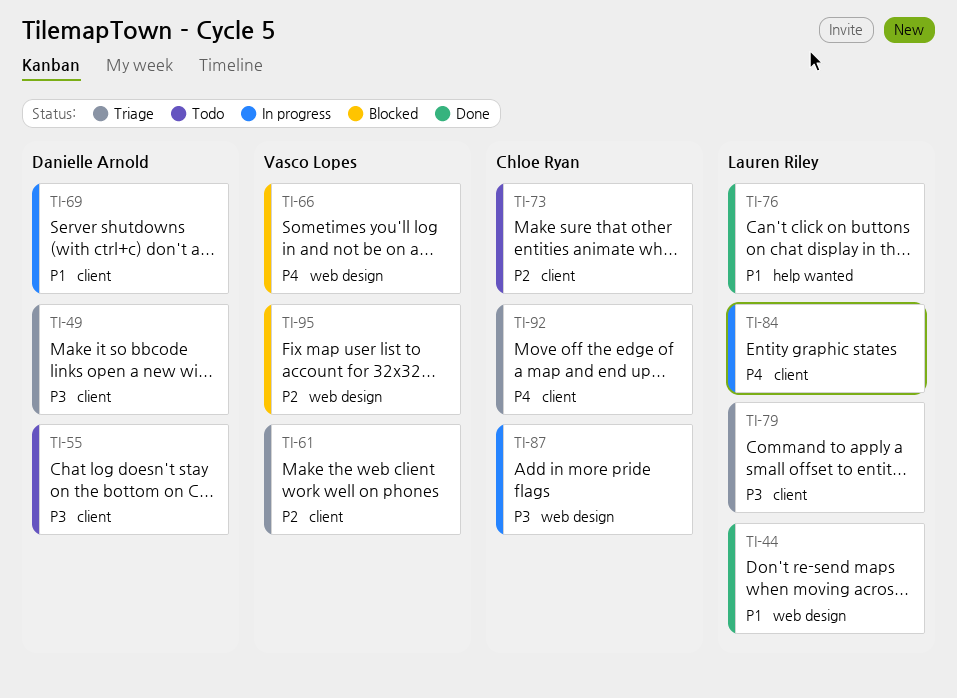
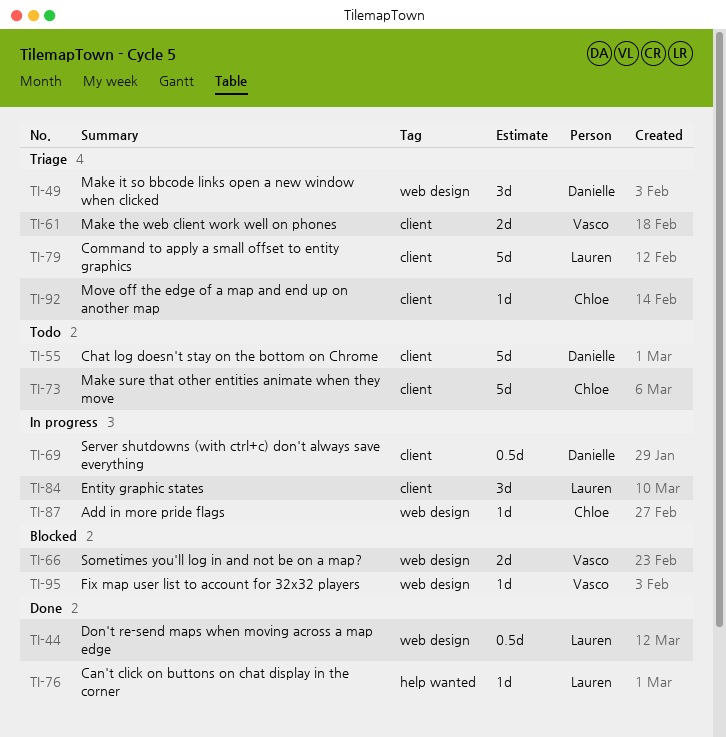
TI-49, label: client -> web design

